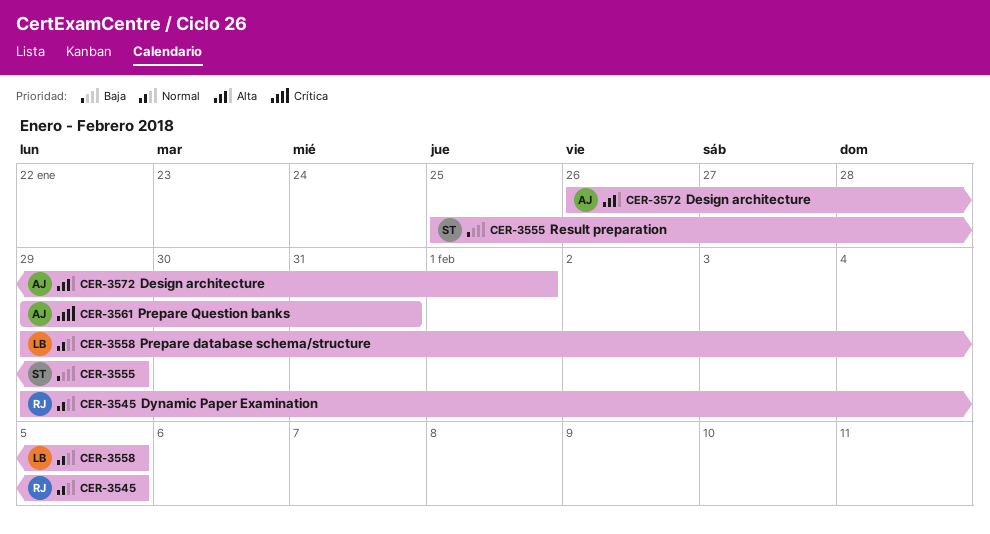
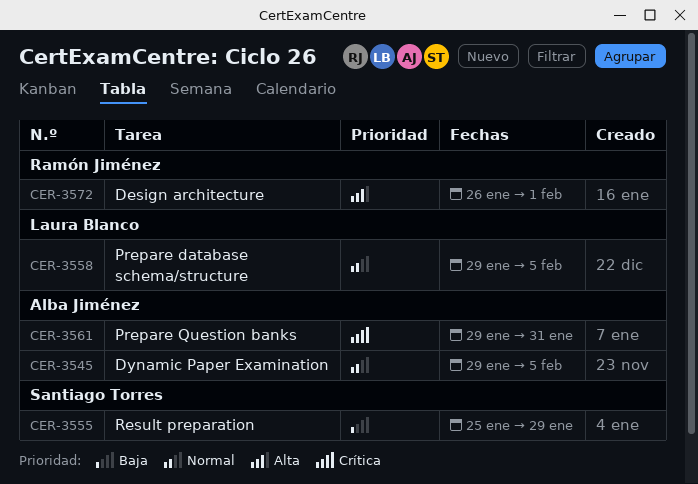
CER-3545, owner: Ramón Jiménez -> Alba Jiménez
CER-3572, owner: Alba Jiménez -> Ramón Jiménez

